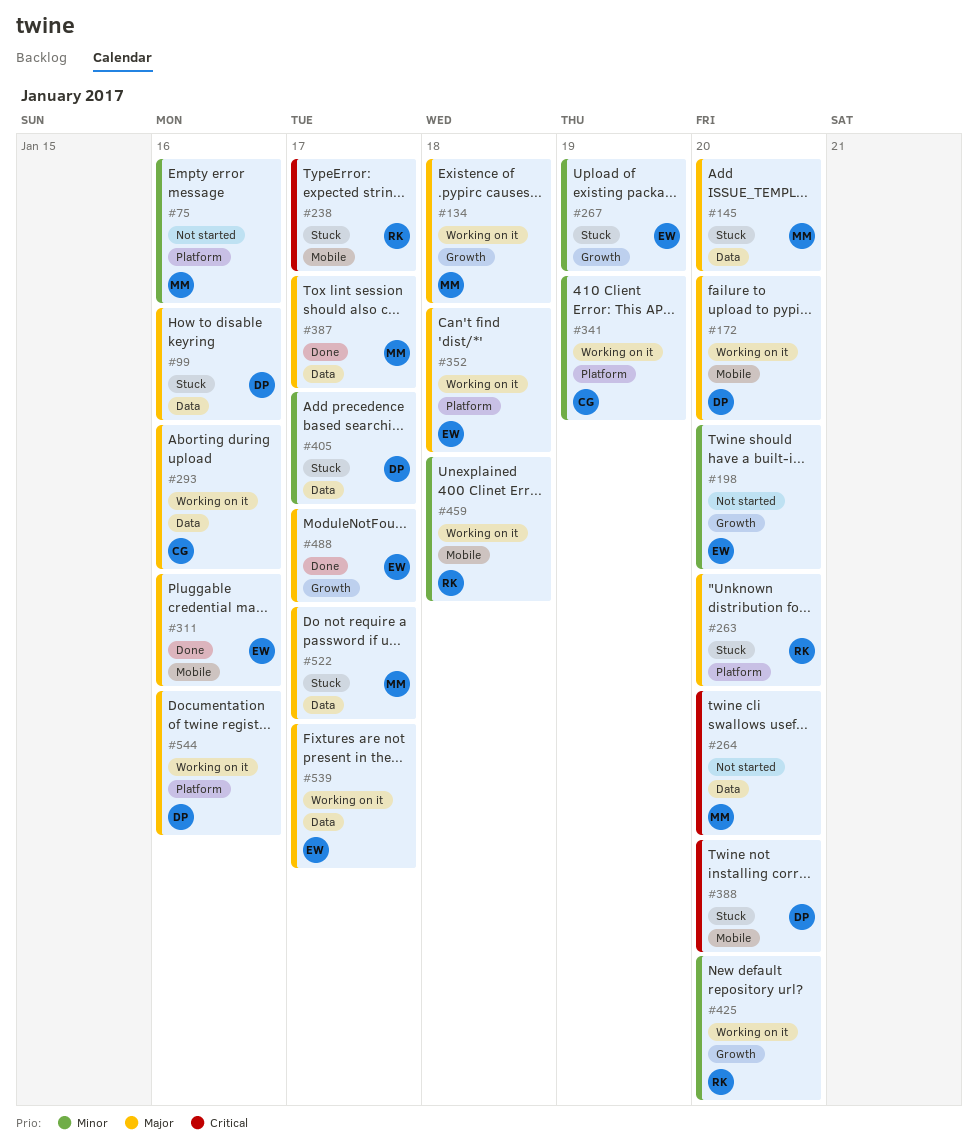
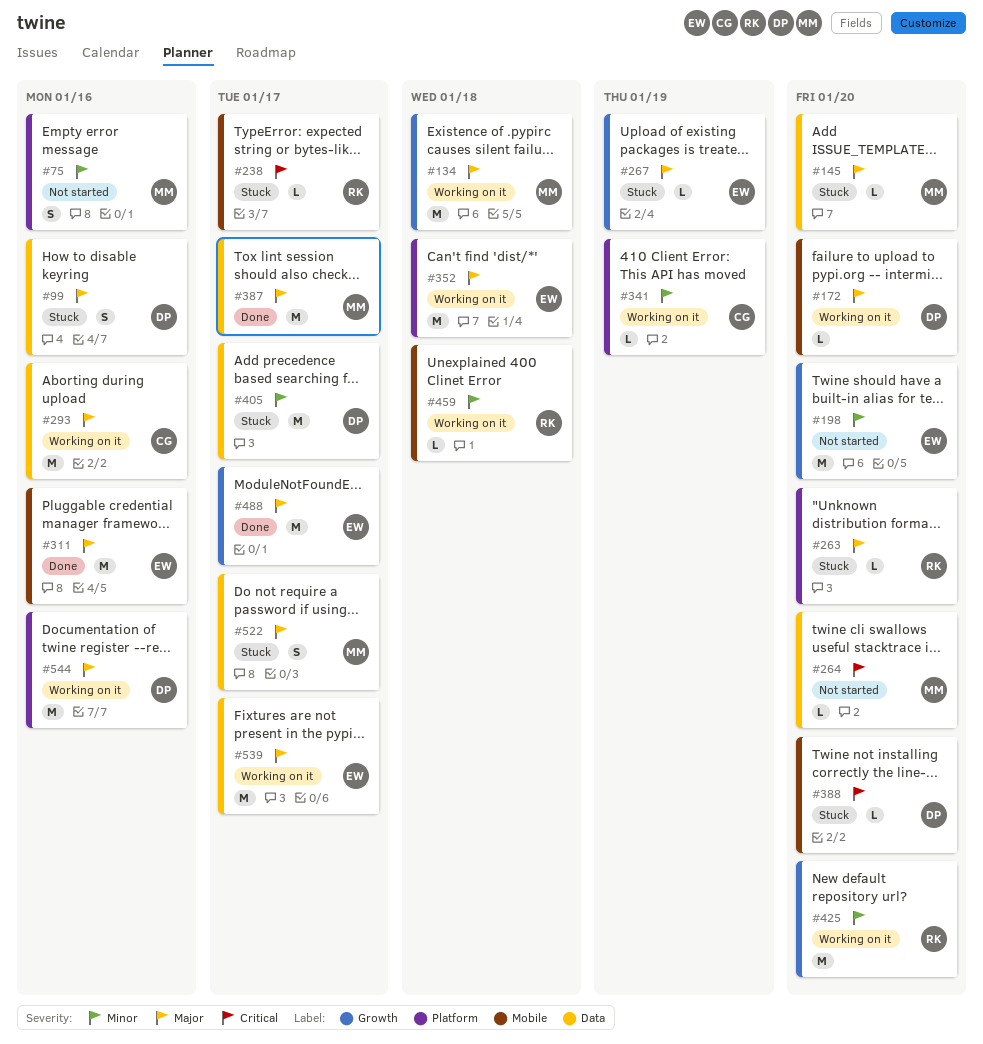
#267, priority: Minor -> Major

